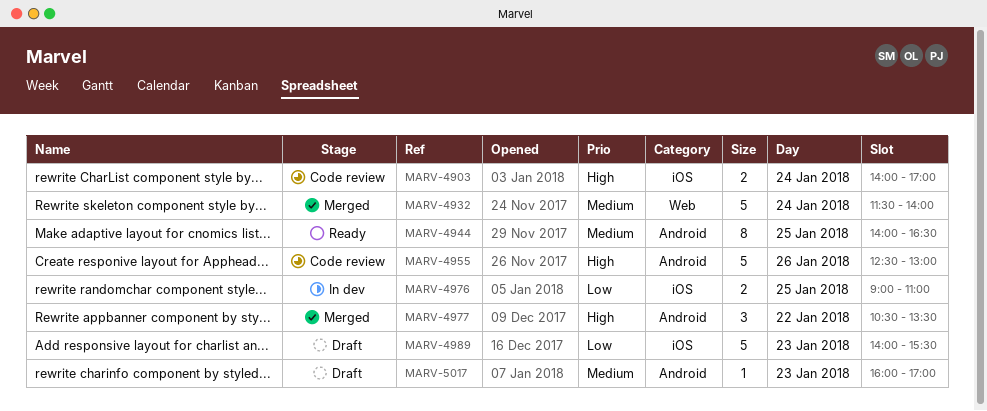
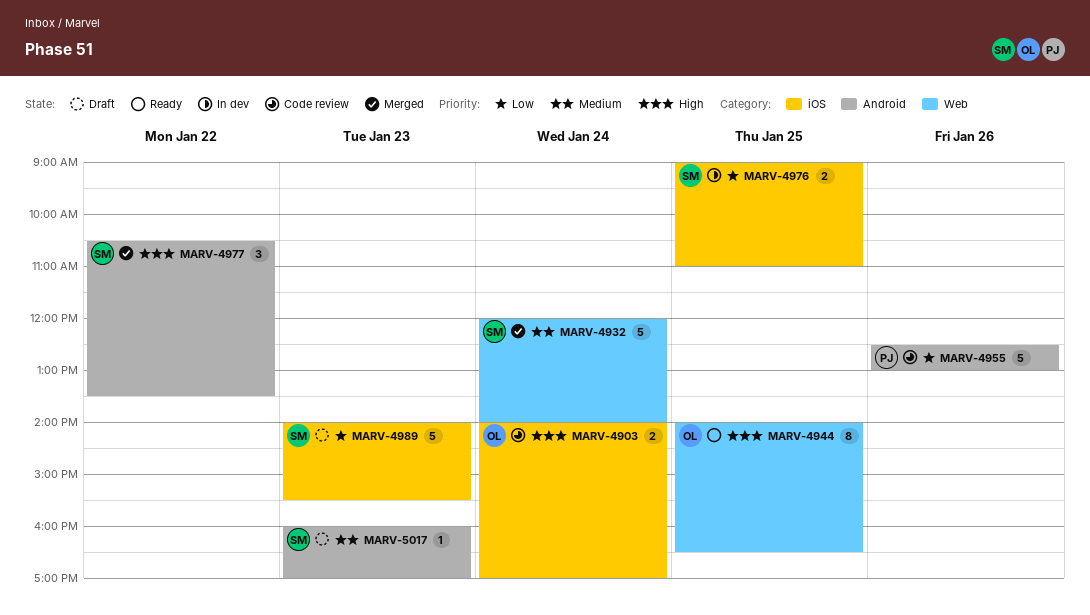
MARV-4932, begins: 11:30 -> 12:00
MARV-4944, priority: Medium -> High
MARV-4944, label: Android -> Web
MARV-4955, priority: High -> Low

